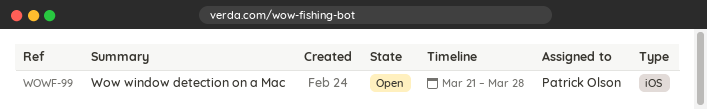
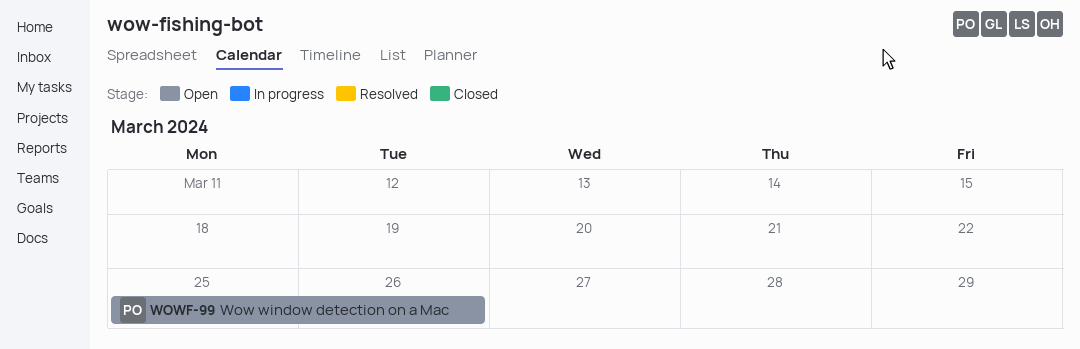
WOWF-99, start: Mar 21 -> Mar 25
WOWF-99, due: Mar 28 -> Mar 26

